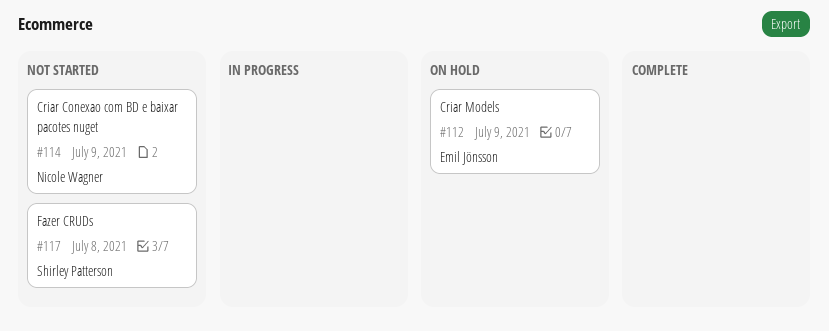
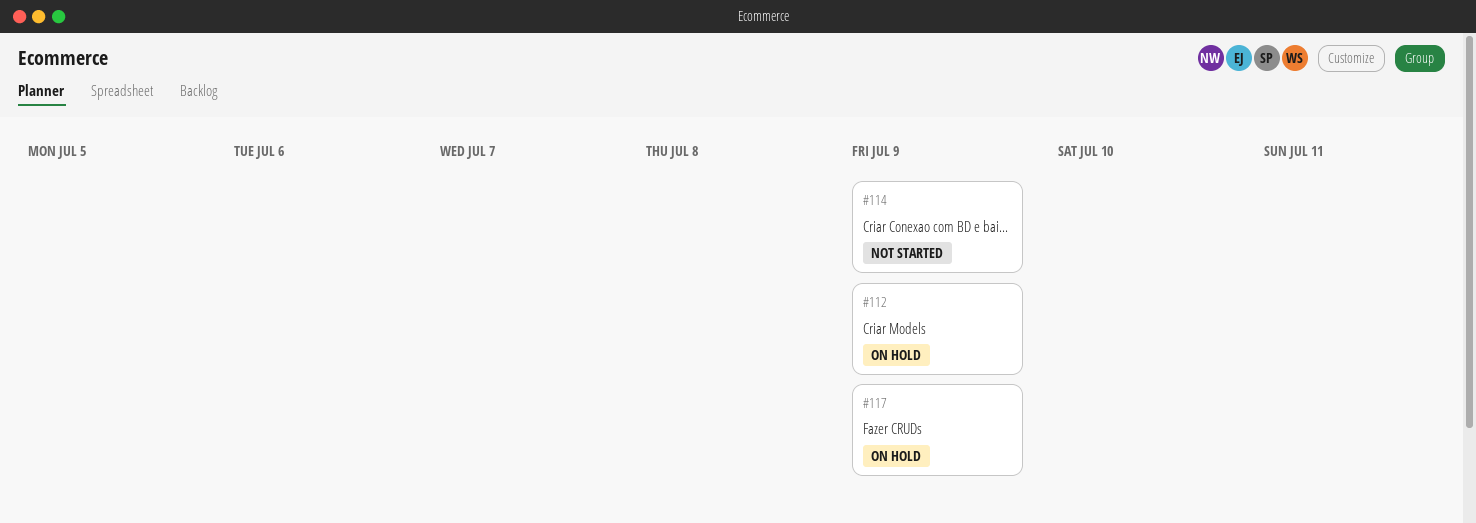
#117, status: Not started -> On hold
#117, due: Jul 8 -> Jul 9

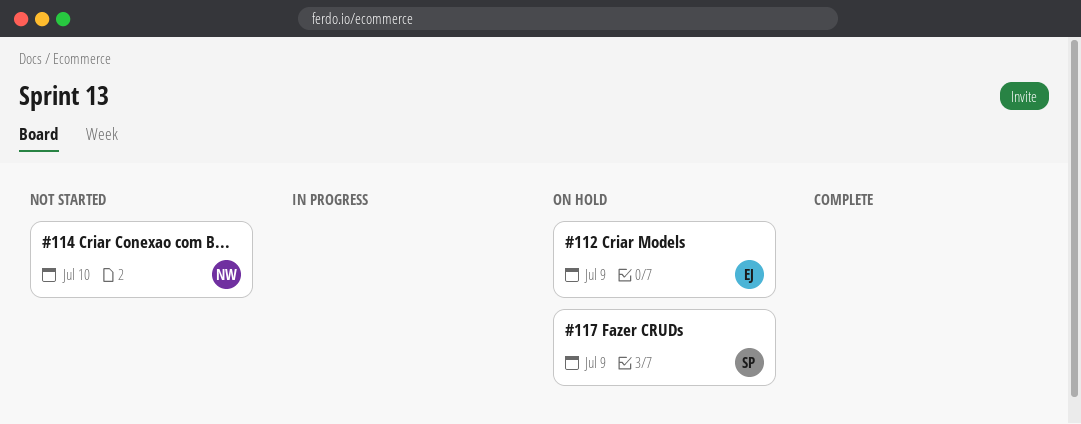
#114, due: Jul 9 -> Jul 10

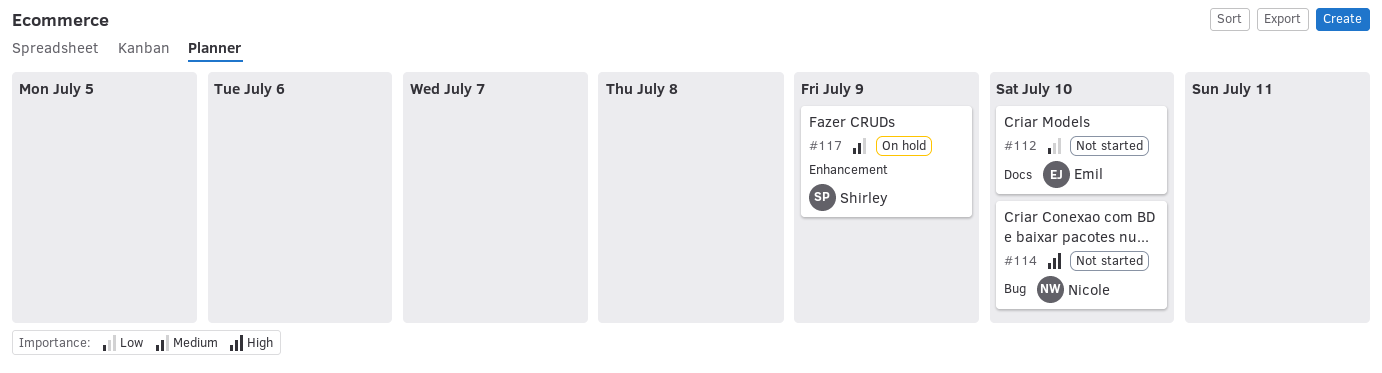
#112, status: On hold -> Not started
#112, due: Jul 9 -> Jul 10

